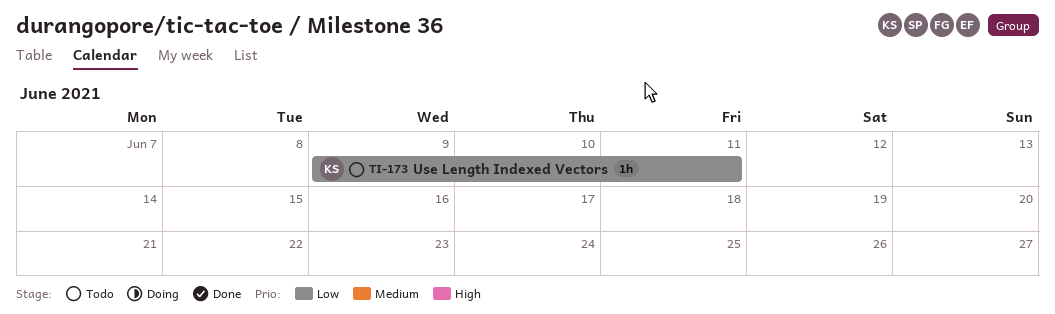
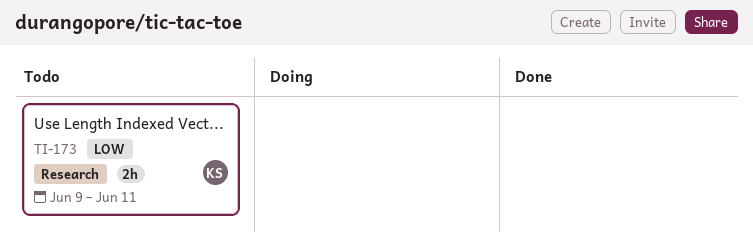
TI-173, estimate: 1h -> 2h

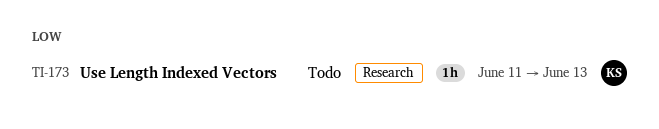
TI-173, estimate: 2h -> 1h
TI-173, start: Jun 9 -> Jun 11
TI-173, due: Jun 11 -> Jun 13

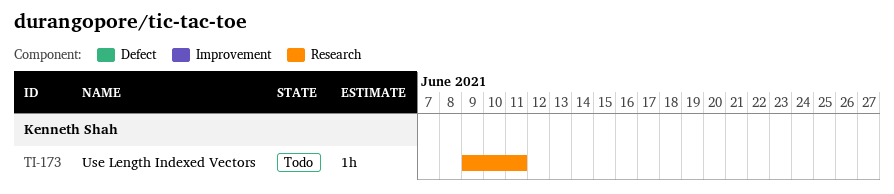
TI-173, start: Jun 11 -> Jun 9
TI-173, due: Jun 13 -> Jun 11

